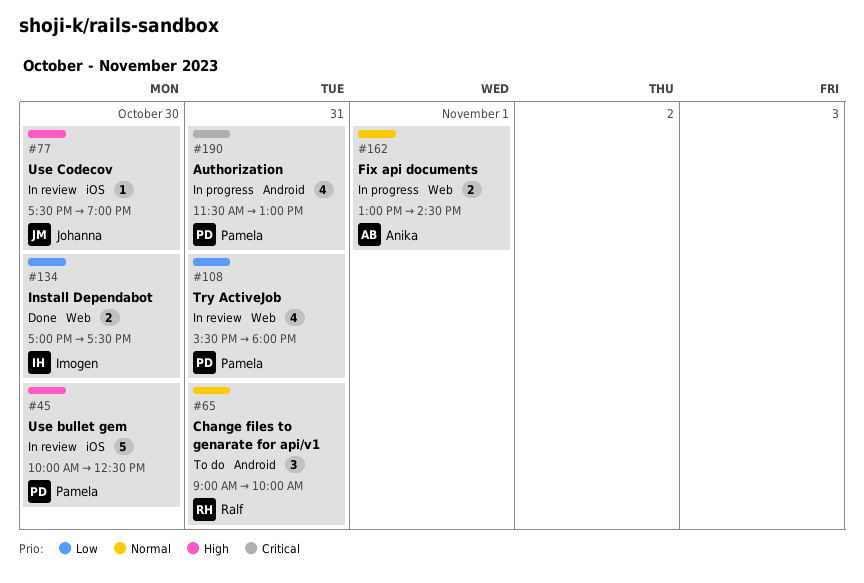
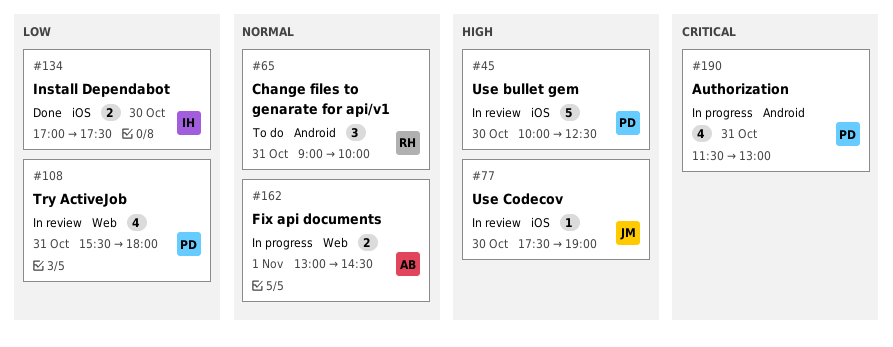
#134, label: Web -> iOS

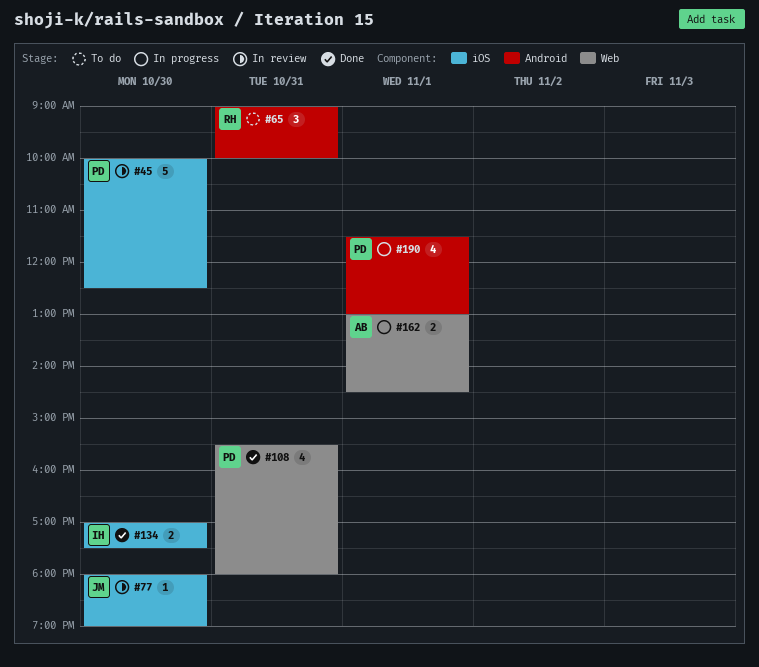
#77, begins: 17:30 -> 18:00
#108, status: In review -> Done
#190, day: Oct 31 -> Nov 1

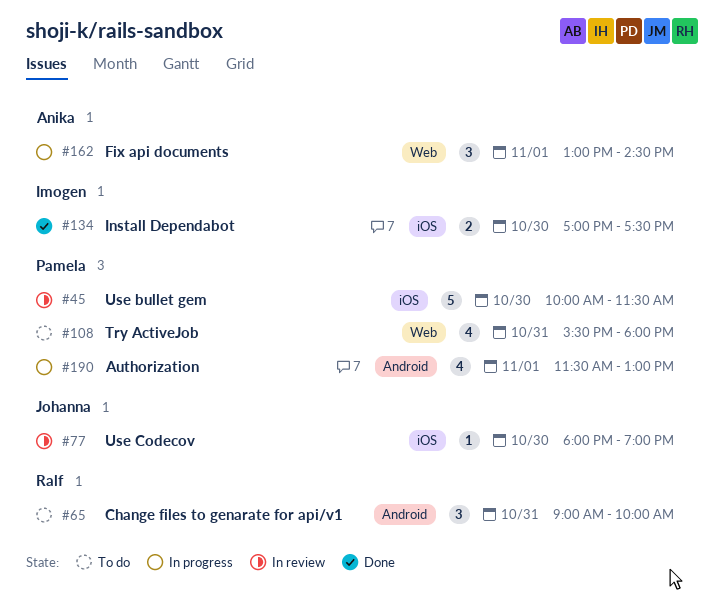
#45, ends: 12:30 -> 11:30
#108, status: Done -> To do
#162, estimate: 2 -> 3

